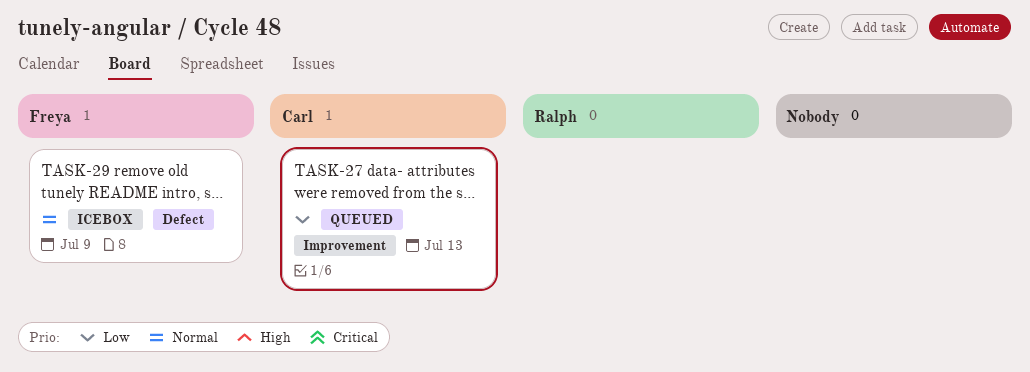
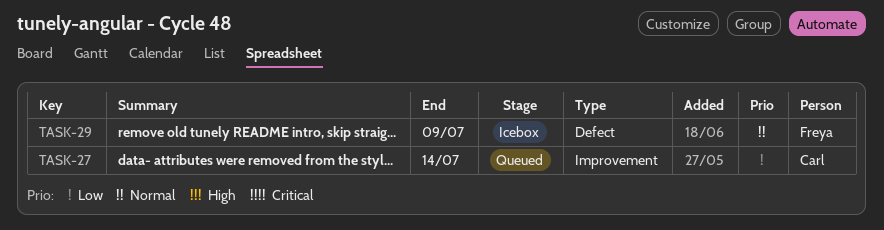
TASK-27, due: Jul 13 -> Jul 14

